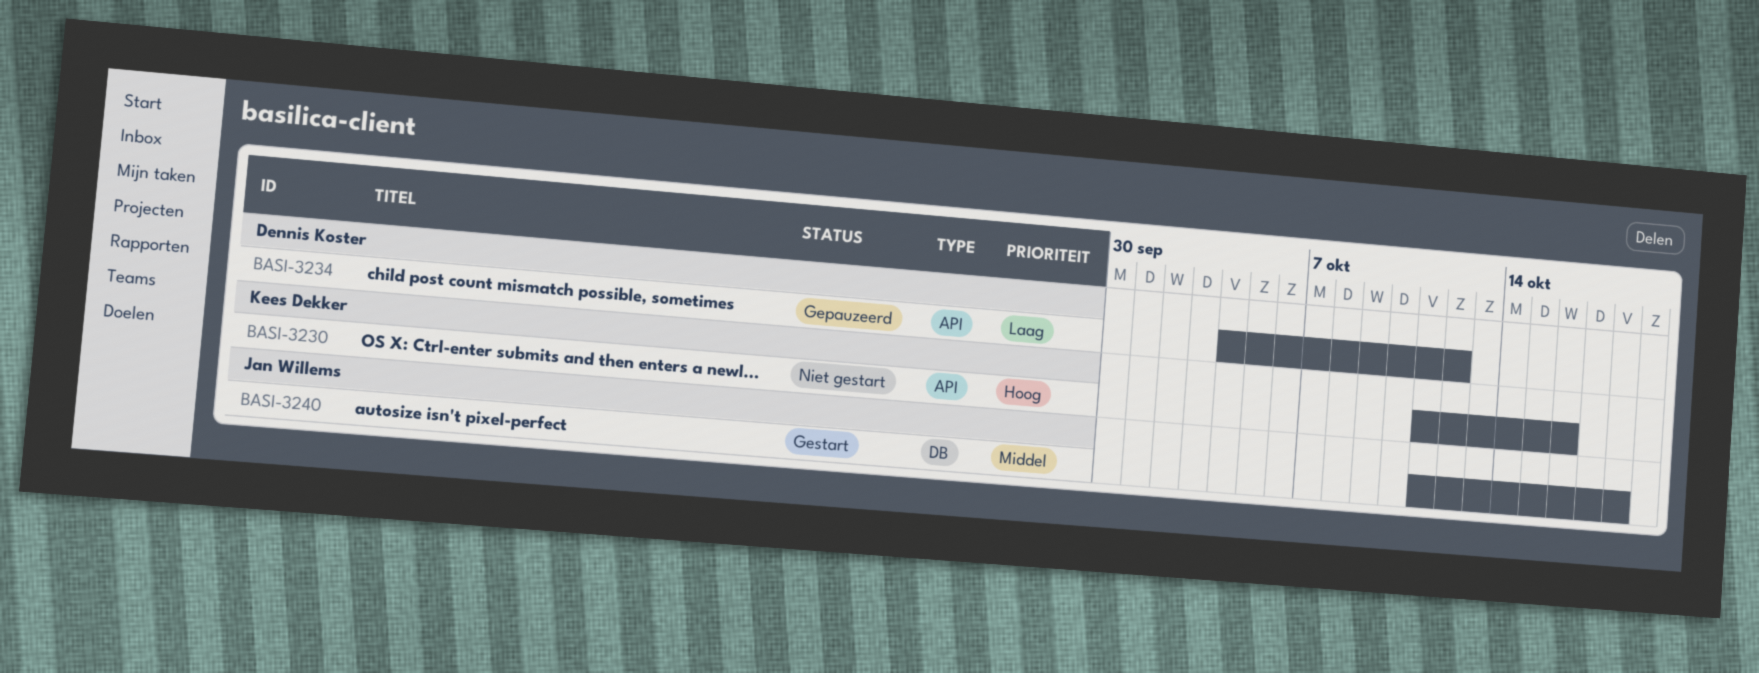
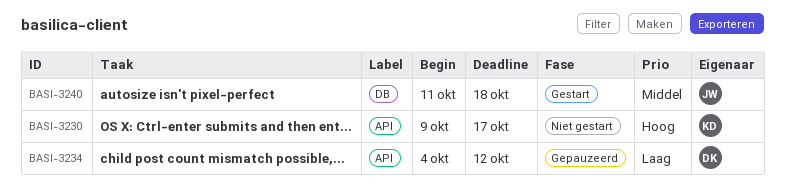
BASI-3230, start: Oct 11 -> Oct 9
BASI-3230, due: Oct 16 -> Oct 17

